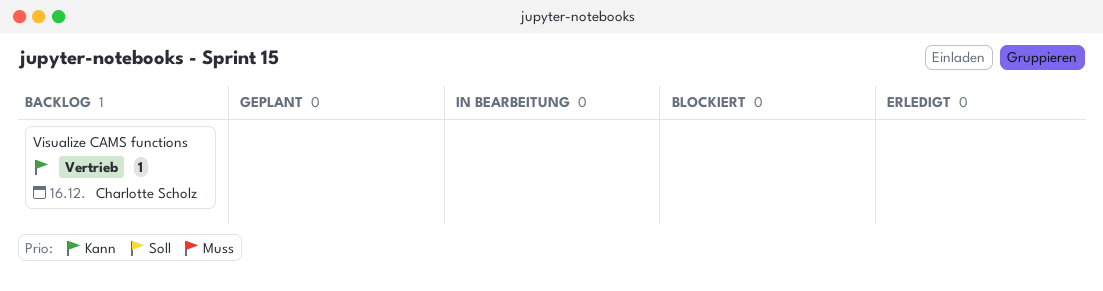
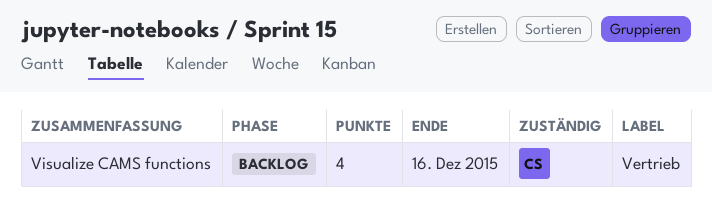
Visualize CAMS functions, estimate: 1 -> 4

